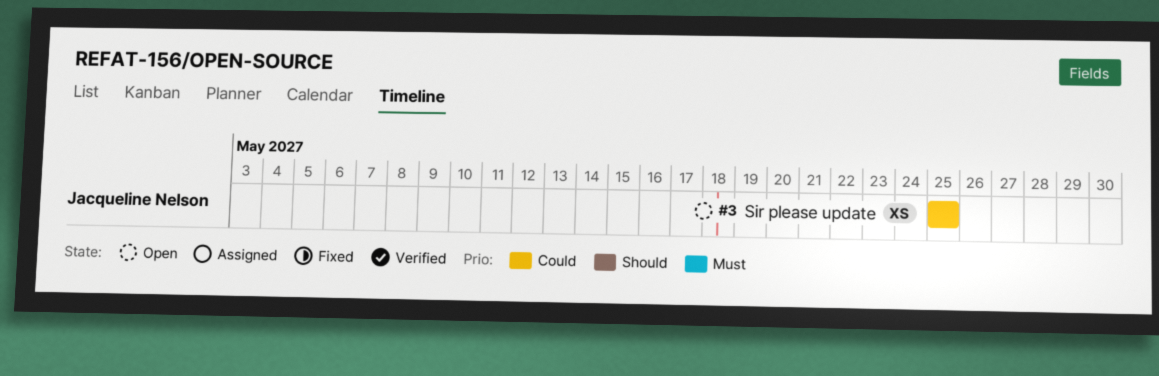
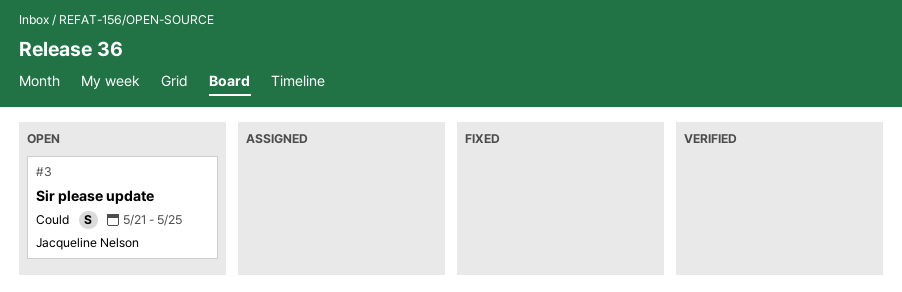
#3, estimate: XS -> S
#3, start: May 25 -> May 21

